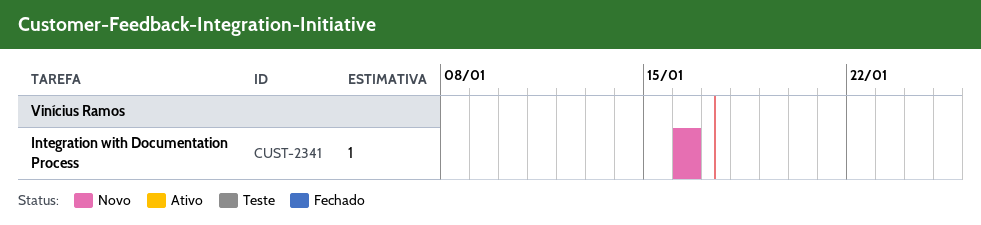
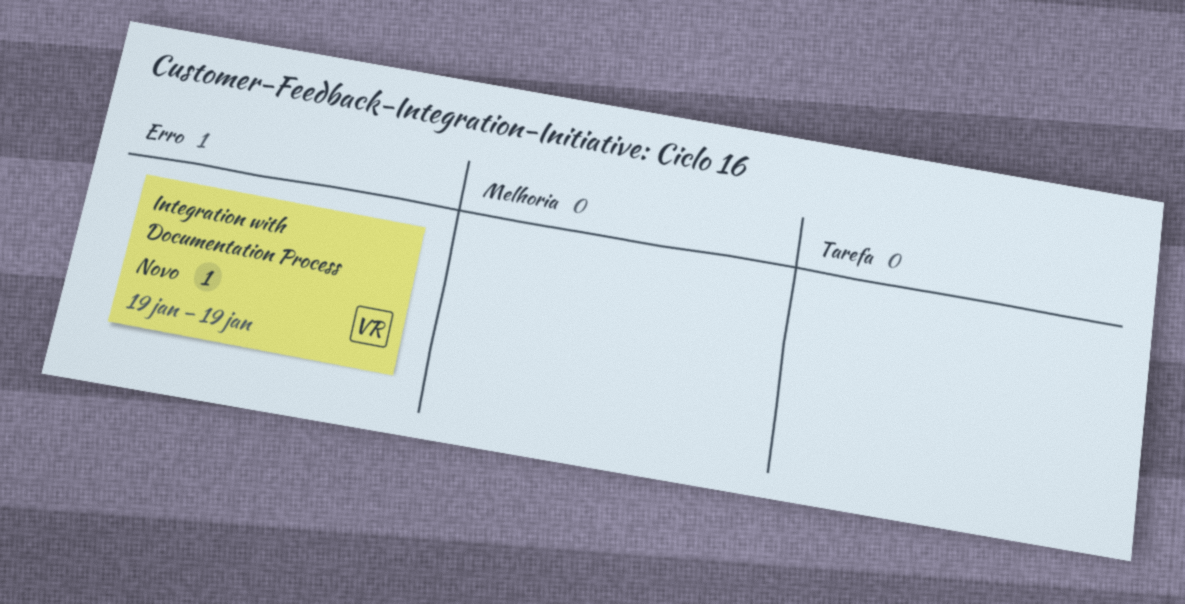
Integration with Documentation Process, start: Jan 16 -> Jan 19
Integration with Documentation Process, due: Jan 16 -> Jan 19

